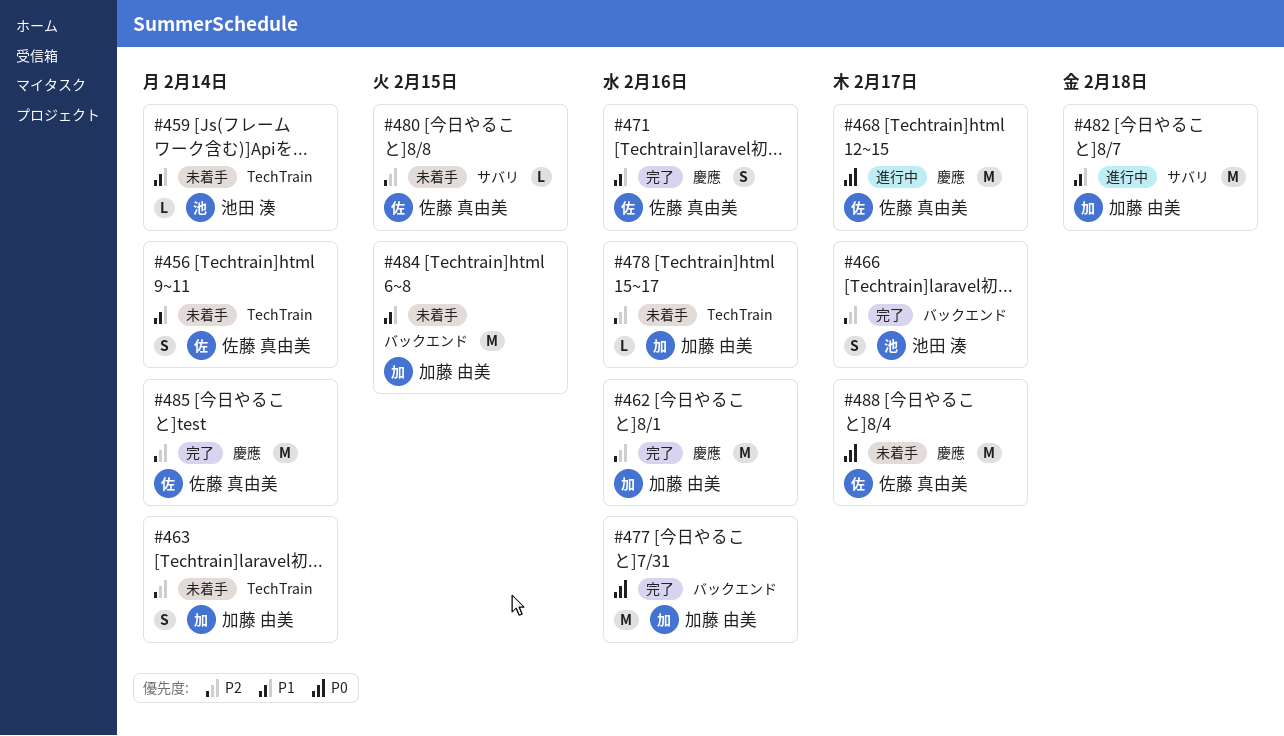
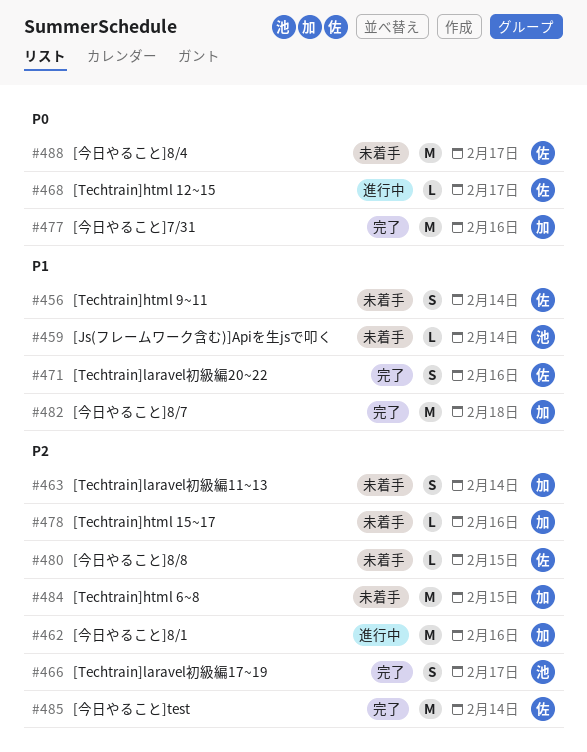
#462, status: 完了 -> 進行中
#468, estimate: M -> L
#482, status: 進行中 -> 完了
#484, priority: P1 -> P2

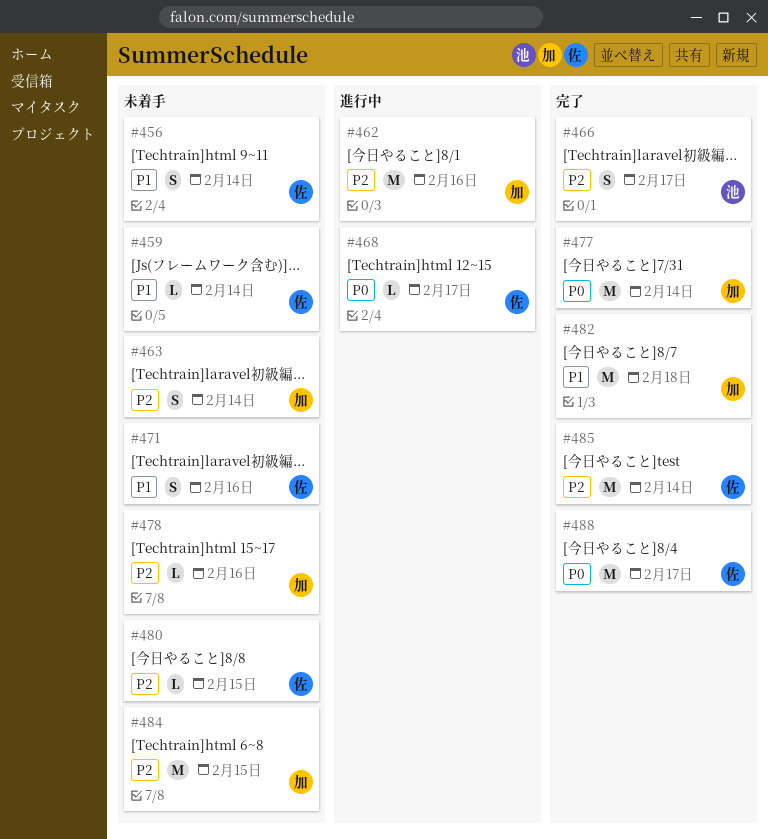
#459, owner: 池 -> 佐
#471, status: 完了 -> 未着手
#477, due: Feb 16 -> Feb 14
#488, status: 未着手 -> 完了

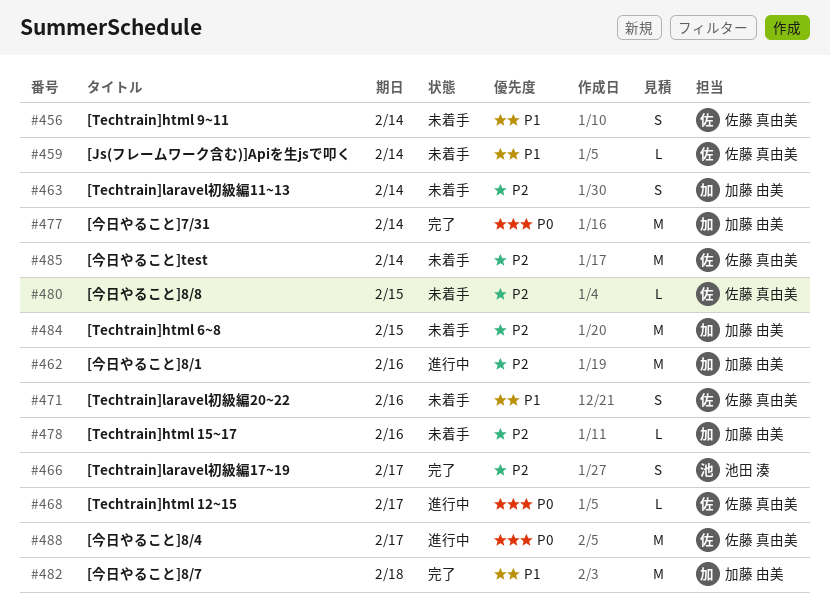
#485, status: 完了 -> 未着手
#488, status: 完了 -> 進行中

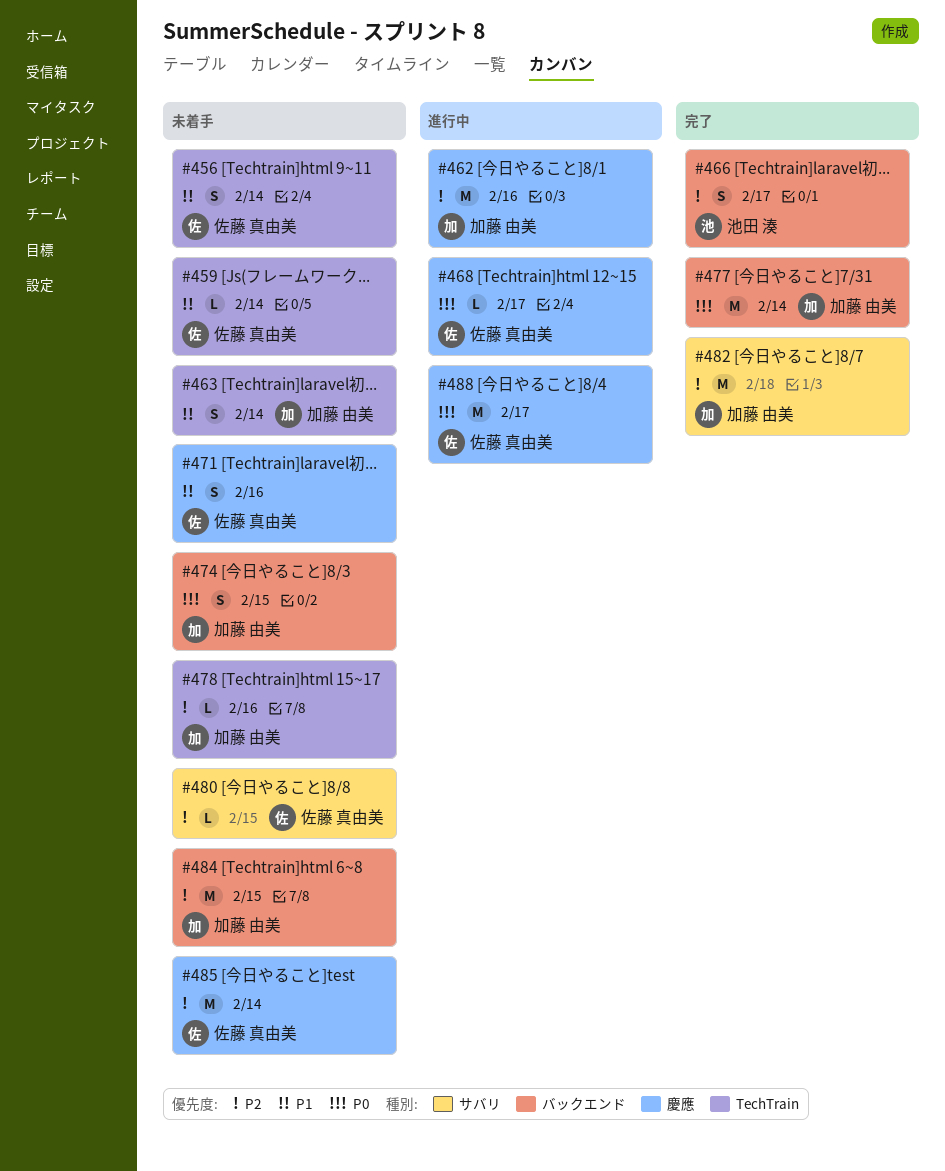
#463, priority: P2 -> P1
#474: none -> present
#482, priority: P1 -> P2

